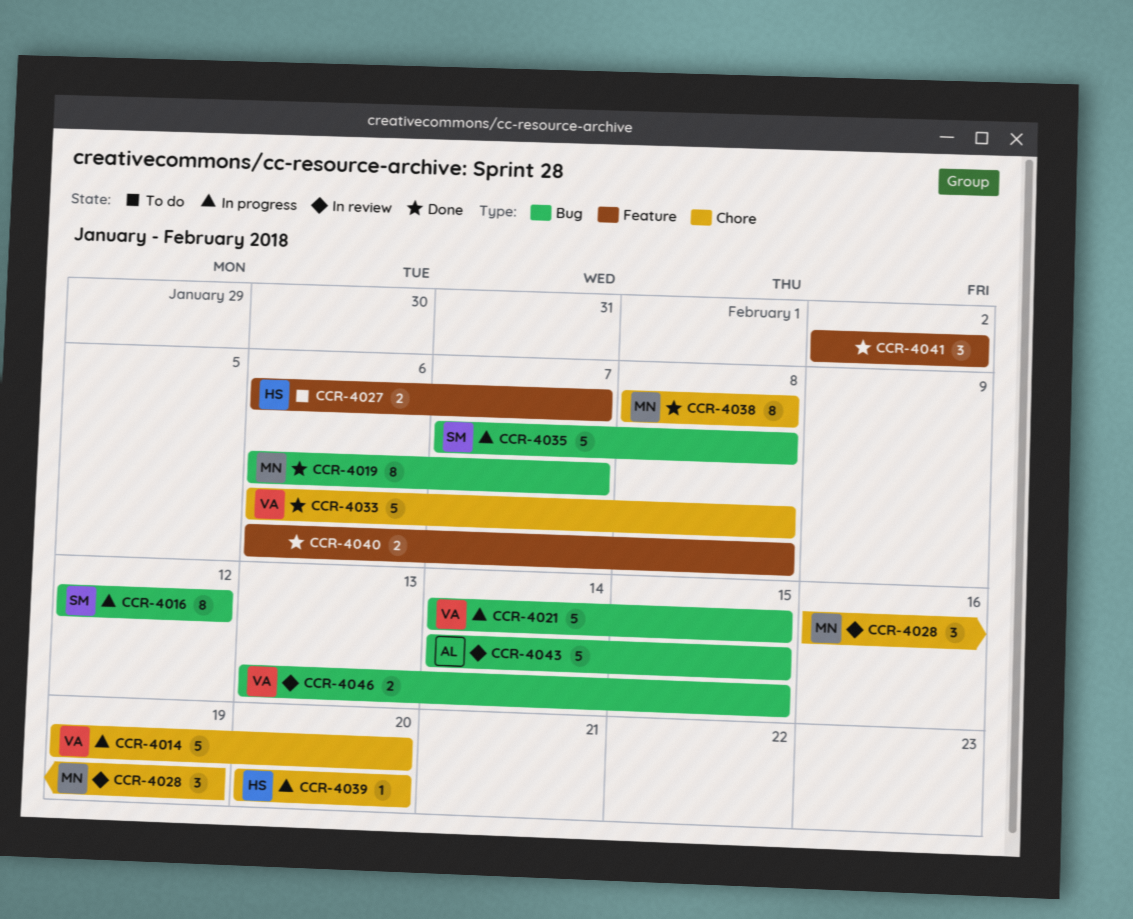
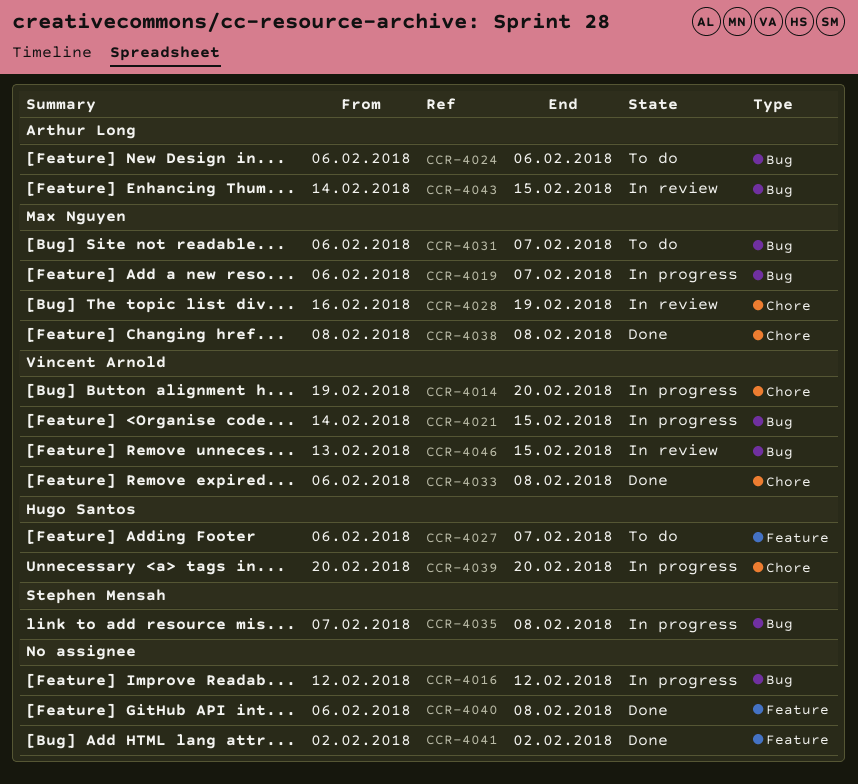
CCR-4016, owner: Stephen Mensah -> none
CCR-4019, status: Done -> In progress
CCR-4024: none -> present
CCR-4031: none -> present

